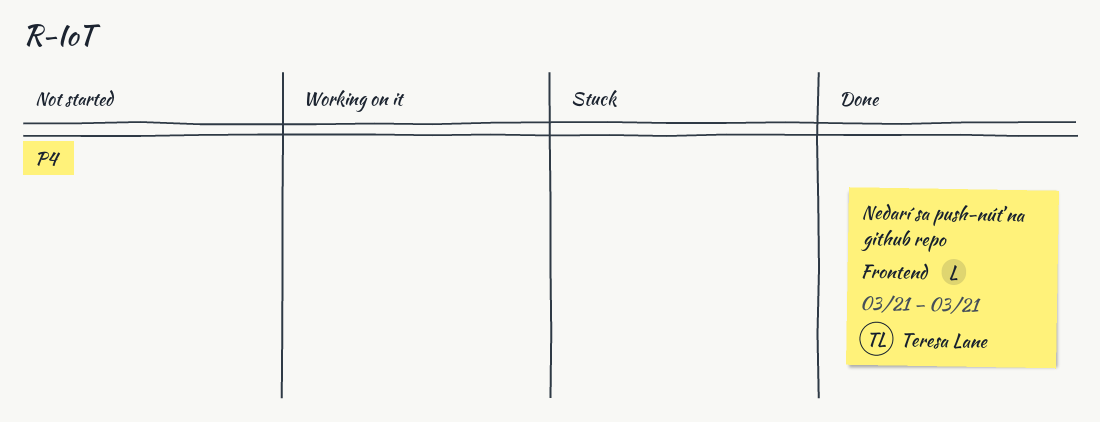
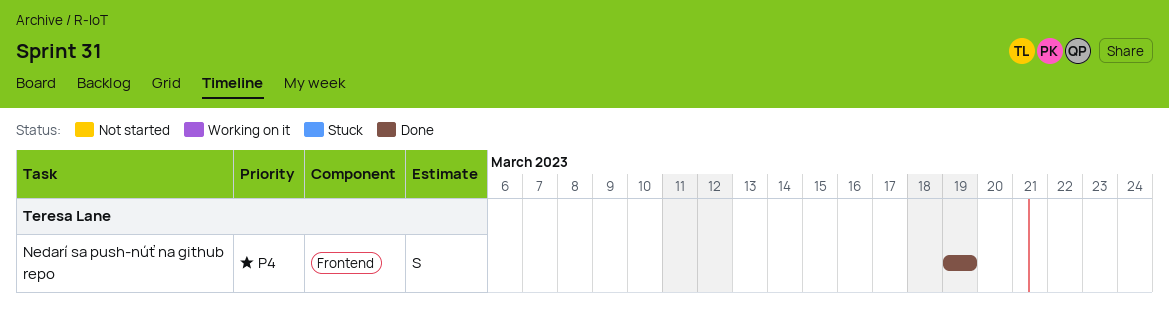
Nedarí sa push-núť na github repo, estimate: L -> S
Nedarí sa push-núť na github repo, start: Mar 21 -> Mar 19
Nedarí sa push-núť na github repo, due: Mar 21 -> Mar 19

